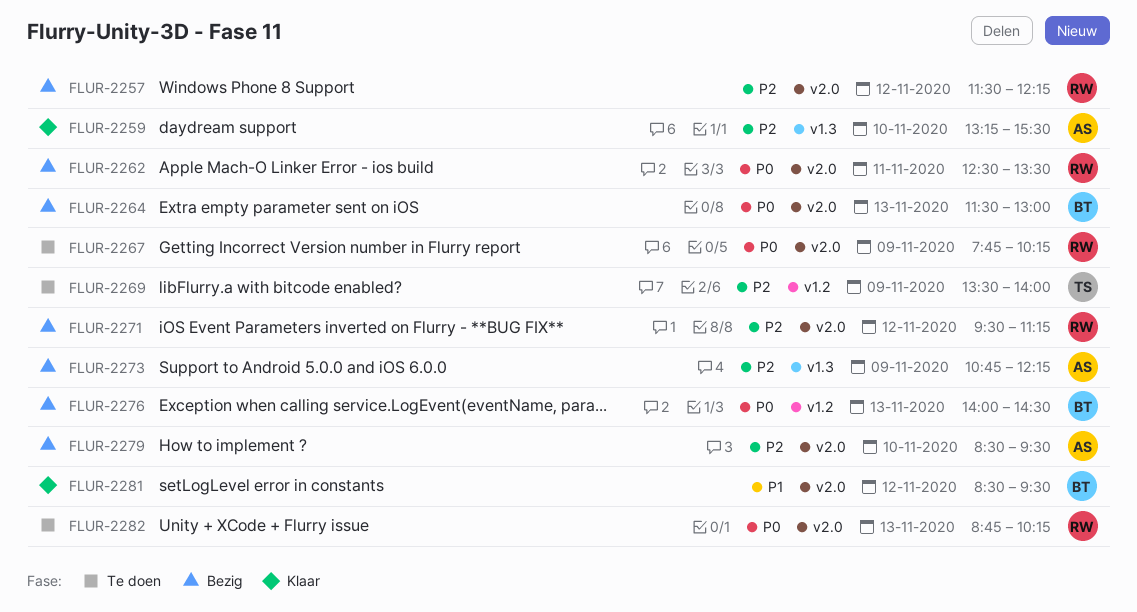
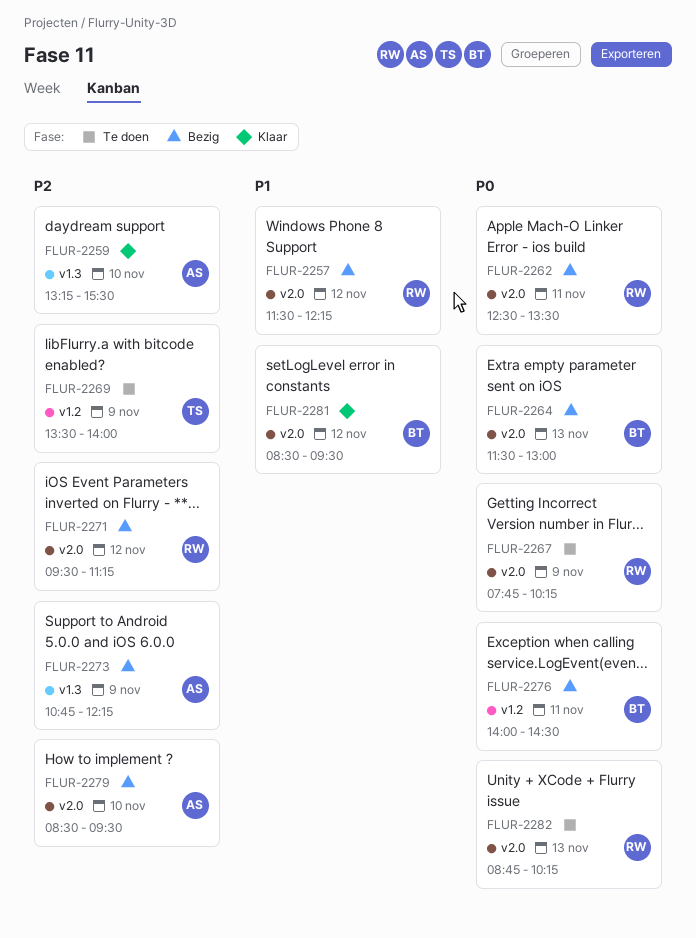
FLUR-2257, priority: P2 -> P1
FLUR-2276, day: Nov 13 -> Nov 11

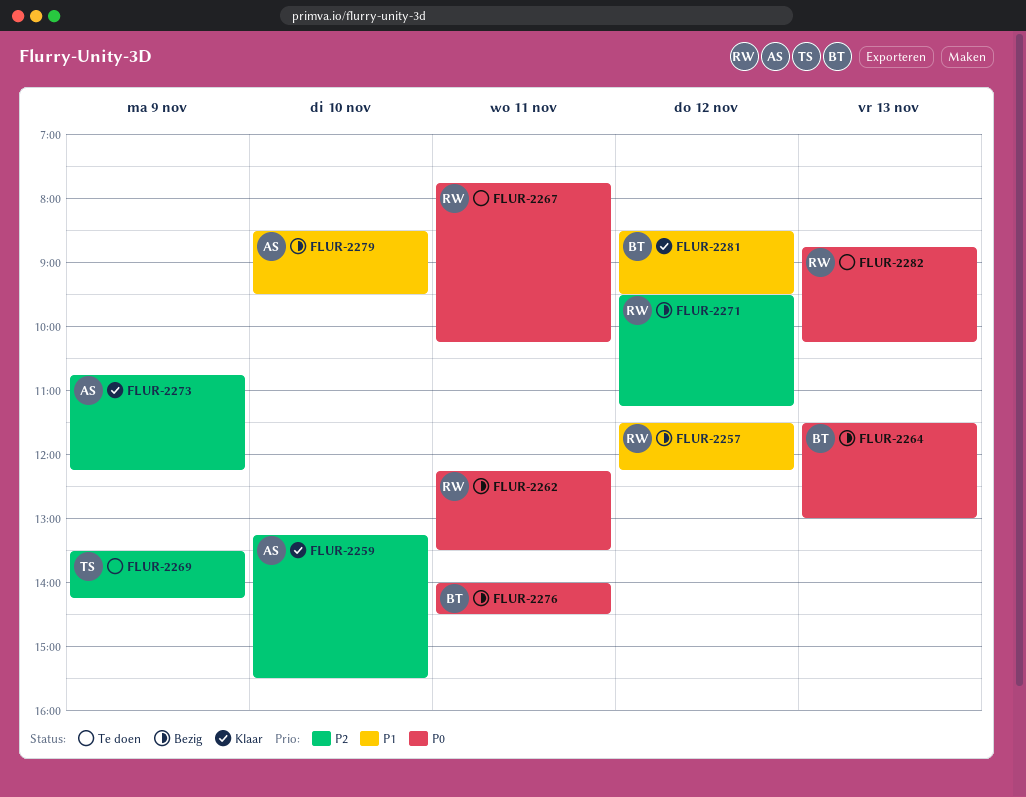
FLUR-2262, begins: 12:30 -> 12:15
FLUR-2267, day: Nov 9 -> Nov 11
FLUR-2269, ends: 14:00 -> 14:15
FLUR-2273, status: Bezig -> Klaar
FLUR-2279, priority: P2 -> P1

